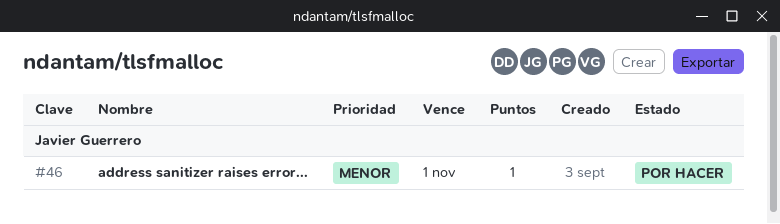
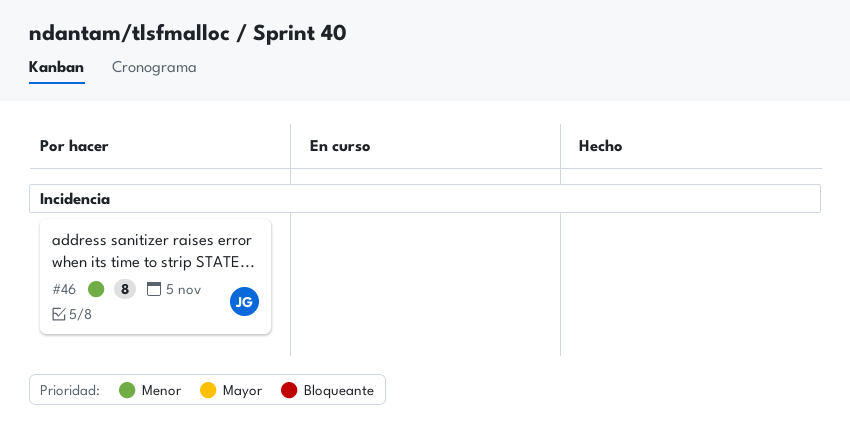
#46, estimate: 1 -> 8
#46, due: Nov 1 -> Nov 5

